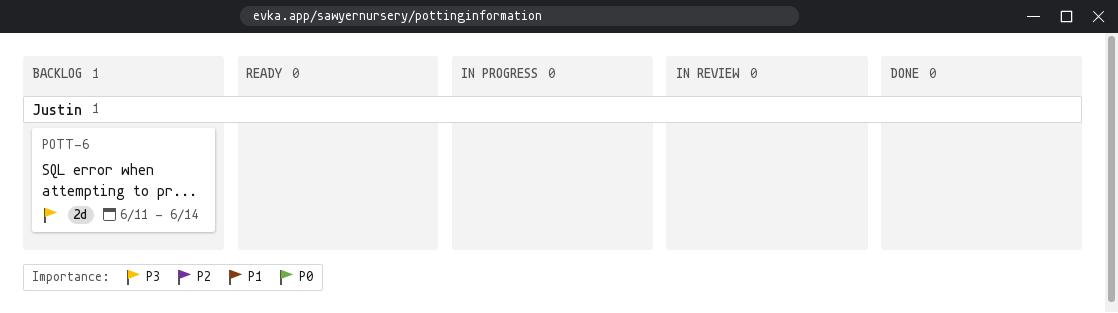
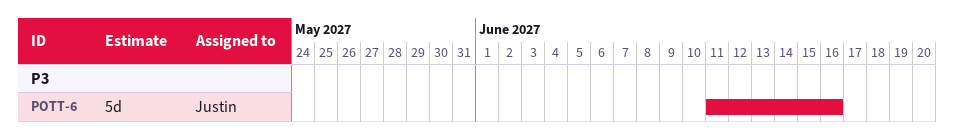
POTT-6, estimate: 2d -> 5d
POTT-6, due: Jun 14 -> Jun 16

